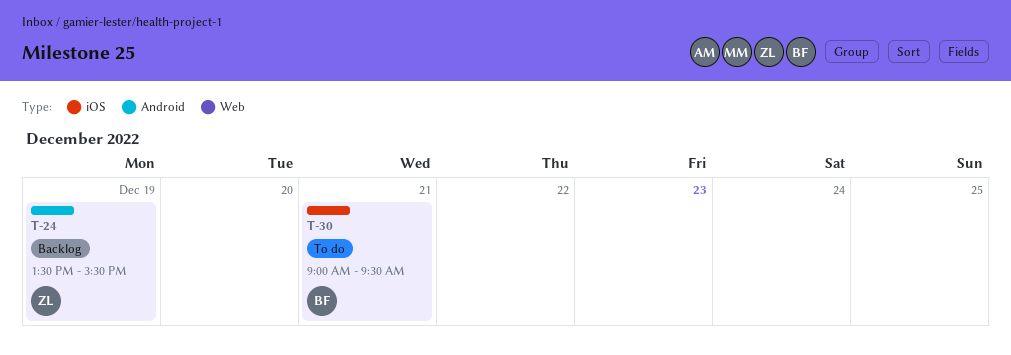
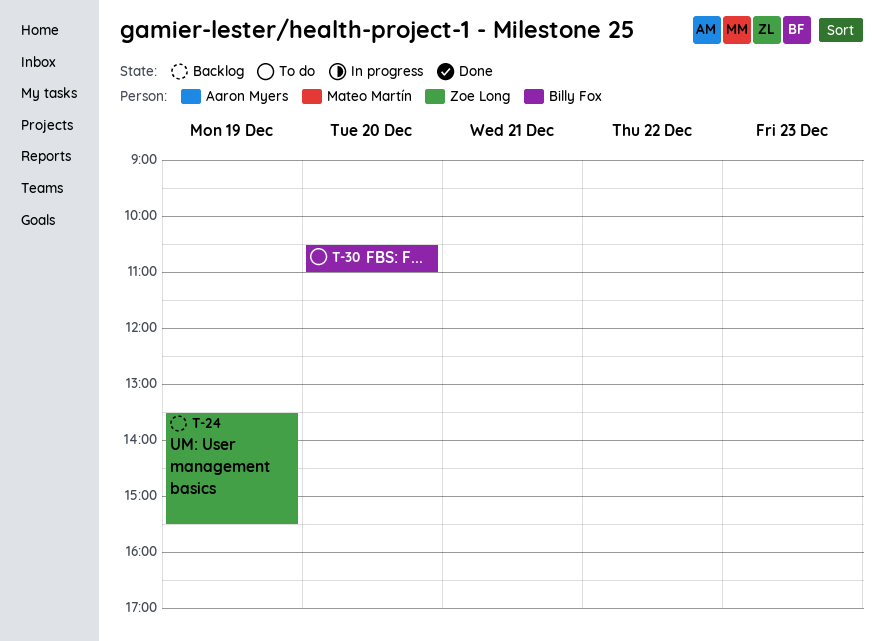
T-30, day: Dec 21 -> Dec 20
T-30, begins: 09:00 -> 10:30
T-30, ends: 09:30 -> 11:00

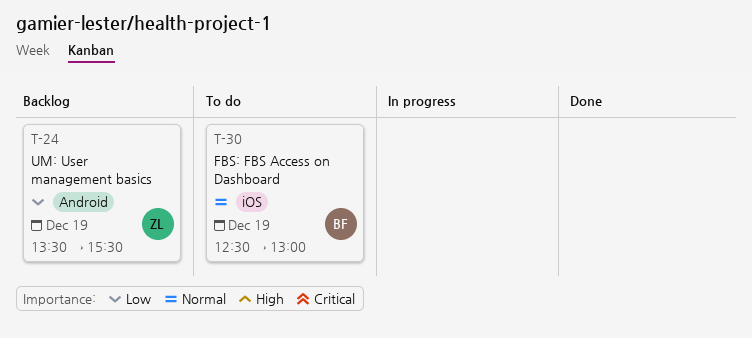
T-30, day: Dec 20 -> Dec 19
T-30, begins: 10:30 -> 12:30
T-30, ends: 11:00 -> 13:00

